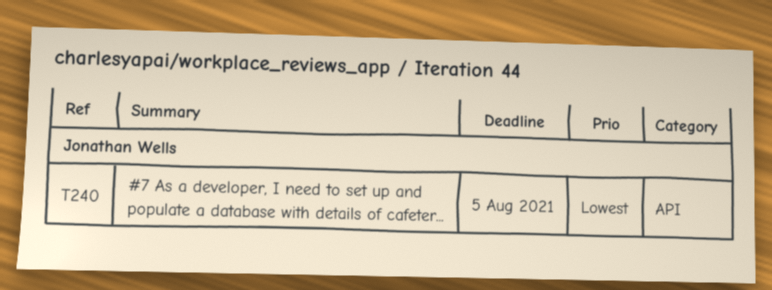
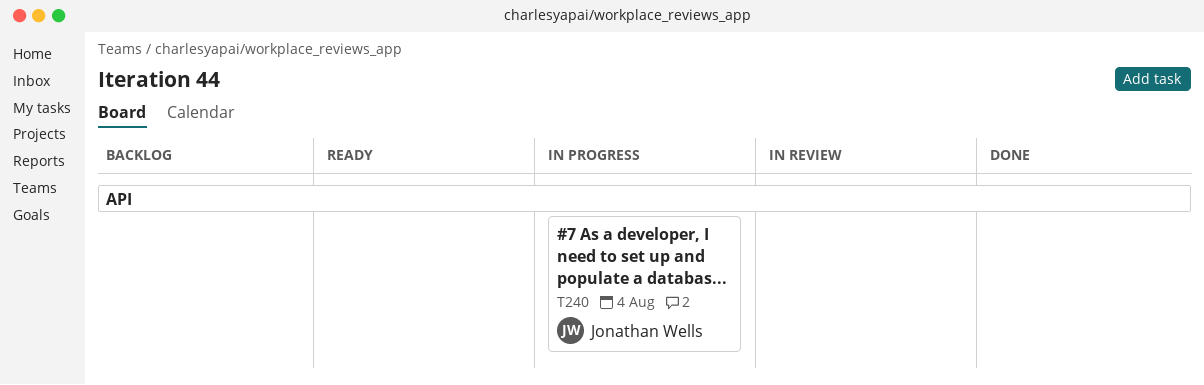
T240, due: Aug 5 -> Aug 4

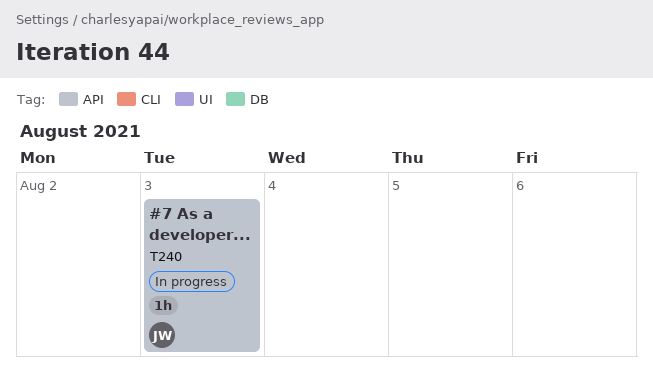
T240, due: Aug 4 -> Aug 3

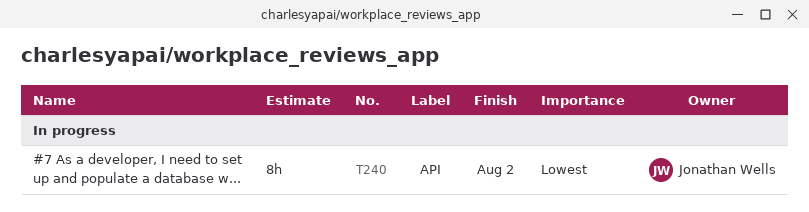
T240, estimate: 1h -> 8h
T240, due: Aug 3 -> Aug 2

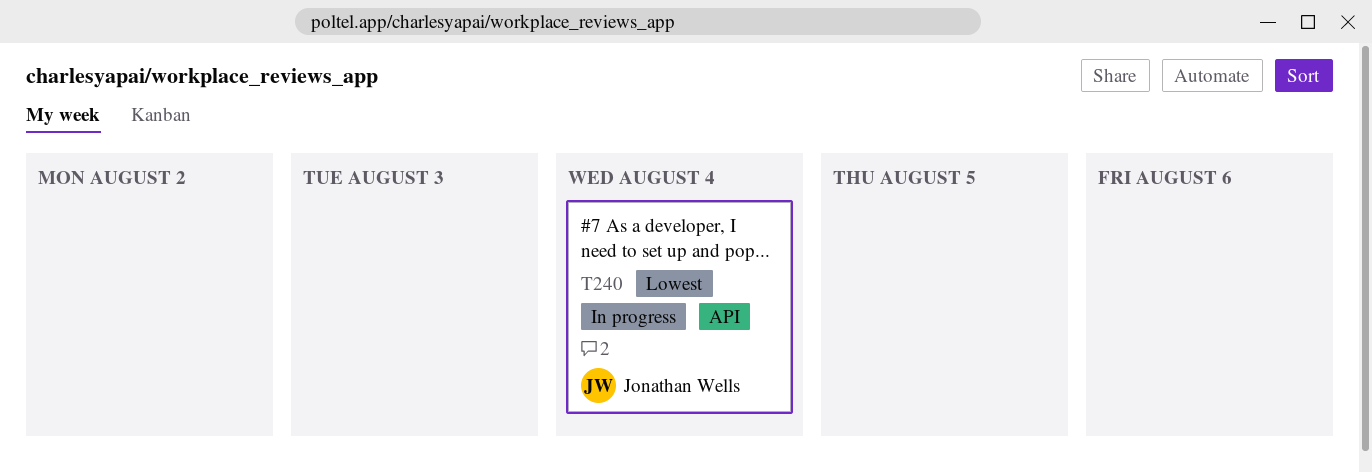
T240, due: Aug 2 -> Aug 4

